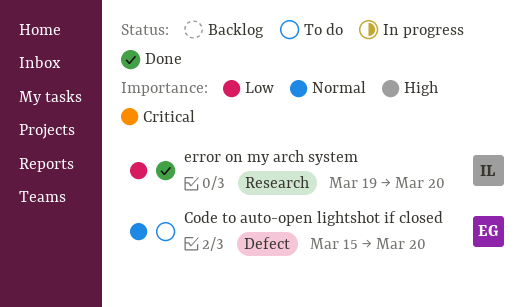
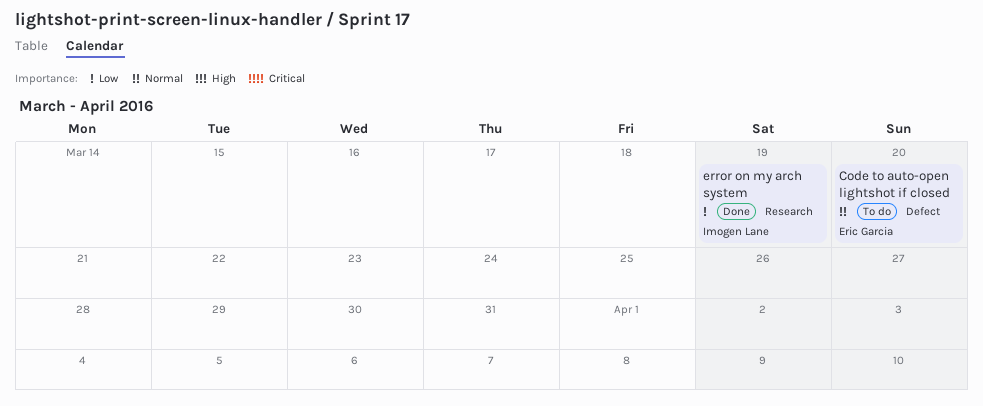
error on my arch system, due: Mar 20 -> Mar 19

